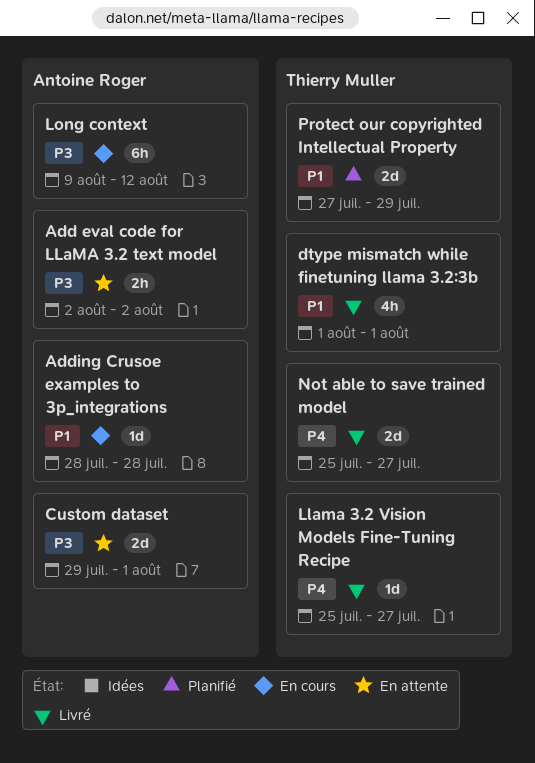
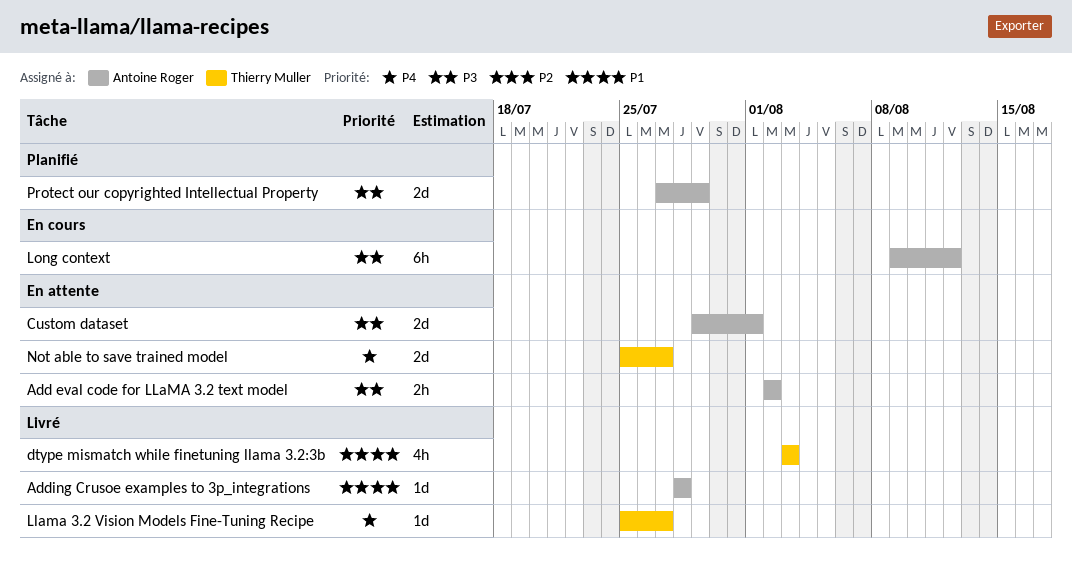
Adding Crusoe examples to 3p_integrations, status: En cours -> Livré
dtype mismatch while finetuning llama 3.2:3b, start: Aug 1 -> Aug 3
dtype mismatch while finetuning llama 3.2:3b, due: Aug 1 -> Aug 3
Not able to save trained model, status: Livré -> En attente
Protect our copyrighted Intellectual Property, owner: Thierry Muller -> Antoine Roger
Protect our copyrighted Intellectual Property, priority: P1 -> P3

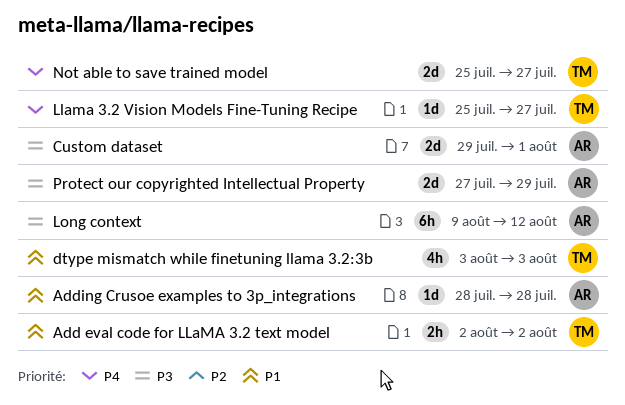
Add eval code for LLaMA 3.2 text model, owner: Antoine Roger -> Thierry Muller
Add eval code for LLaMA 3.2 text model, priority: P3 -> P1

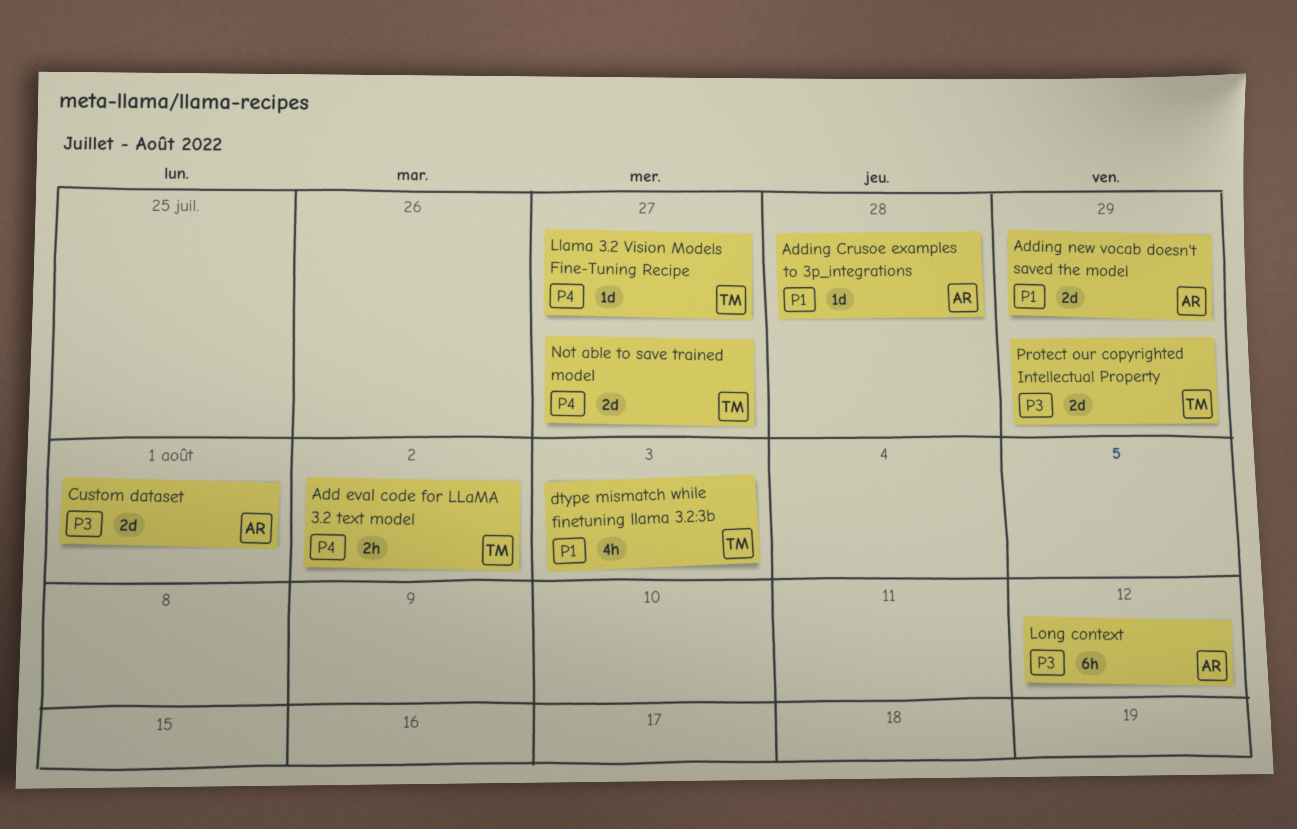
Add eval code for LLaMA 3.2 text model, priority: P1 -> P4
Adding new vocab doesn't saved the model: none -> present
Protect our copyrighted Intellectual Property, owner: AR -> TM

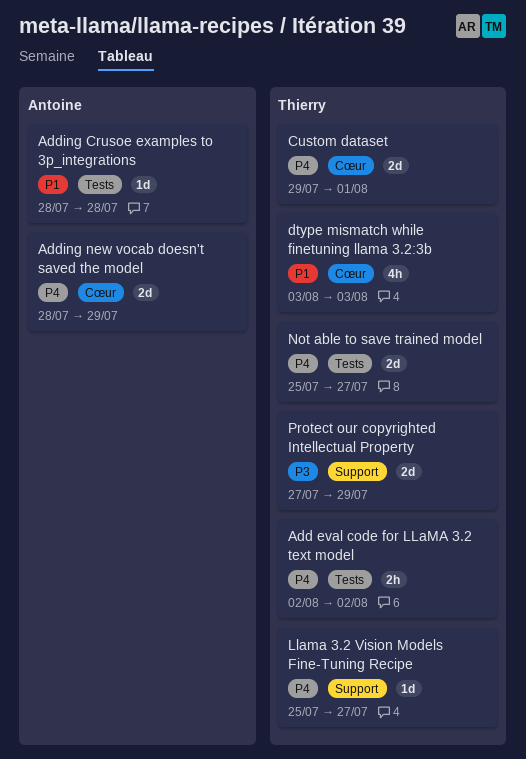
Adding new vocab doesn't saved the model, priority: P1 -> P4
Custom dataset, owner: Antoine -> Thierry
Custom dataset, priority: P3 -> P4
Long context: present -> none

